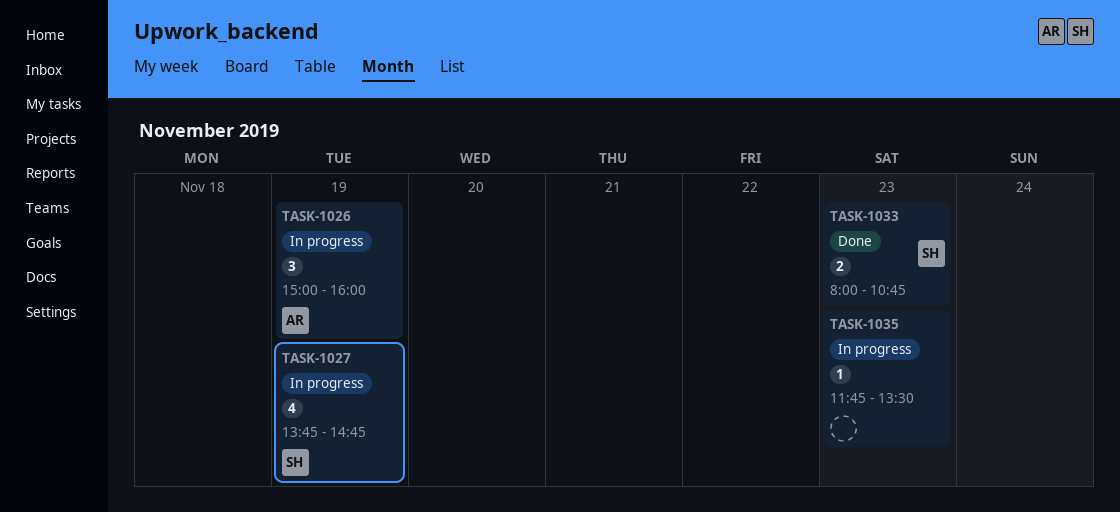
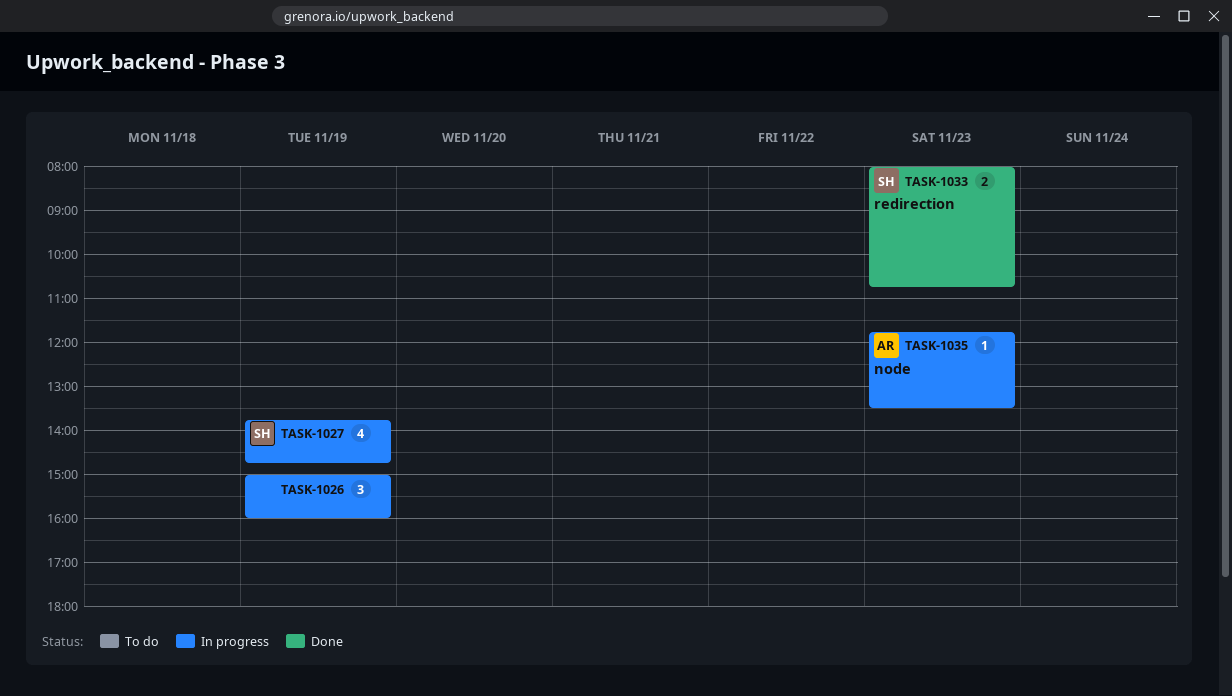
TASK-1026, owner: AR -> none
TASK-1035, owner: none -> AR

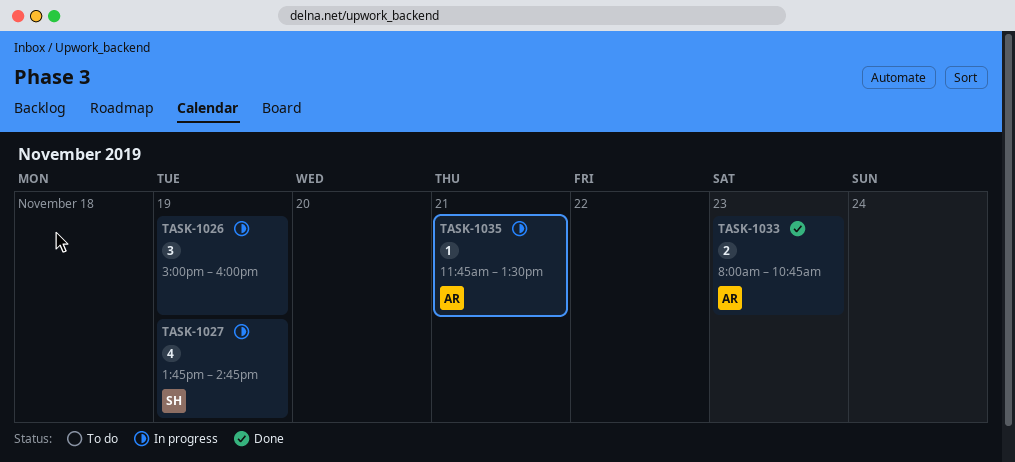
TASK-1033, owner: SH -> AR
TASK-1035, day: Nov 23 -> Nov 21

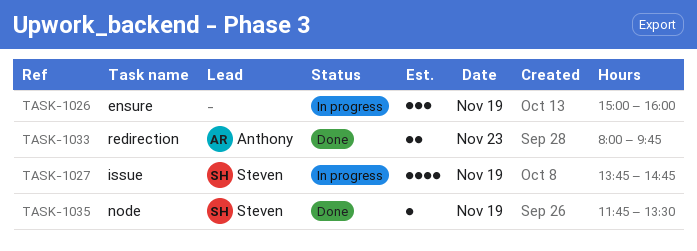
TASK-1033, ends: 10:45 -> 09:45
TASK-1035, status: In progress -> Done
TASK-1035, owner: Anthony -> Steven
TASK-1035, day: Nov 21 -> Nov 19

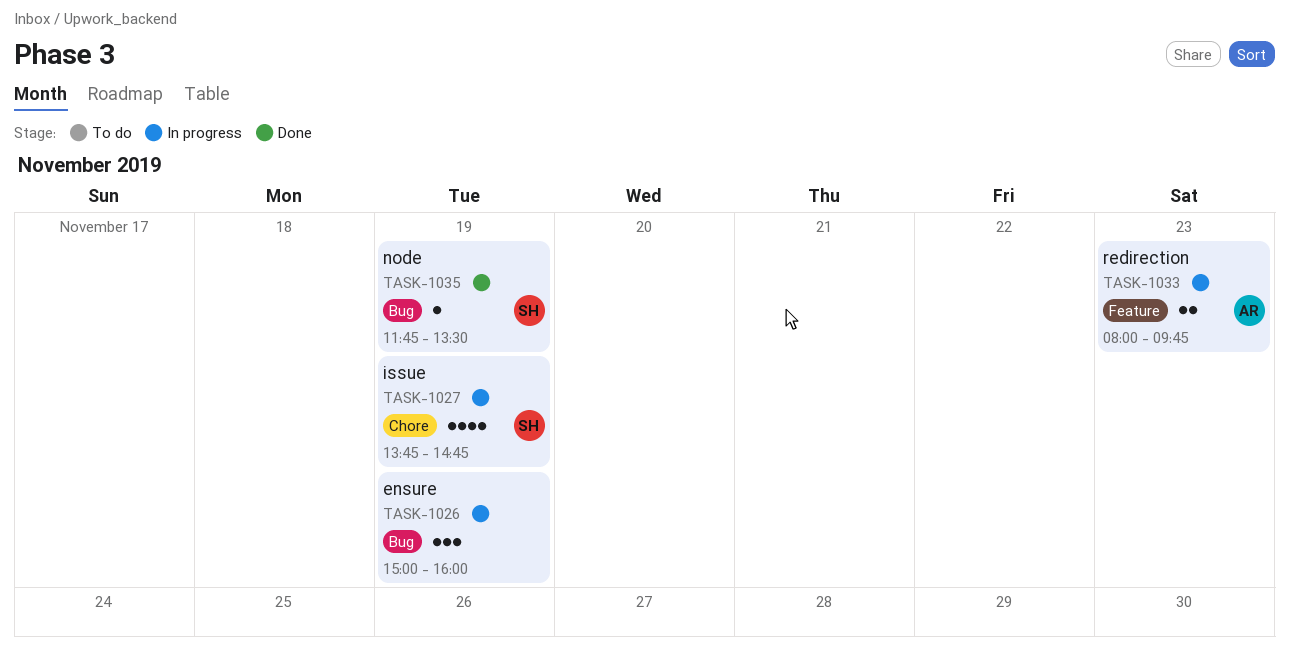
TASK-1033, status: Done -> In progress

